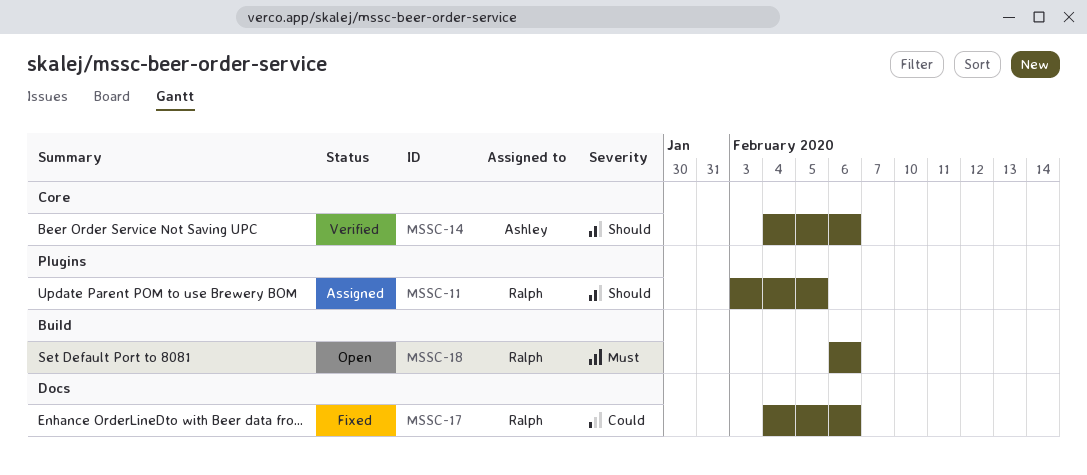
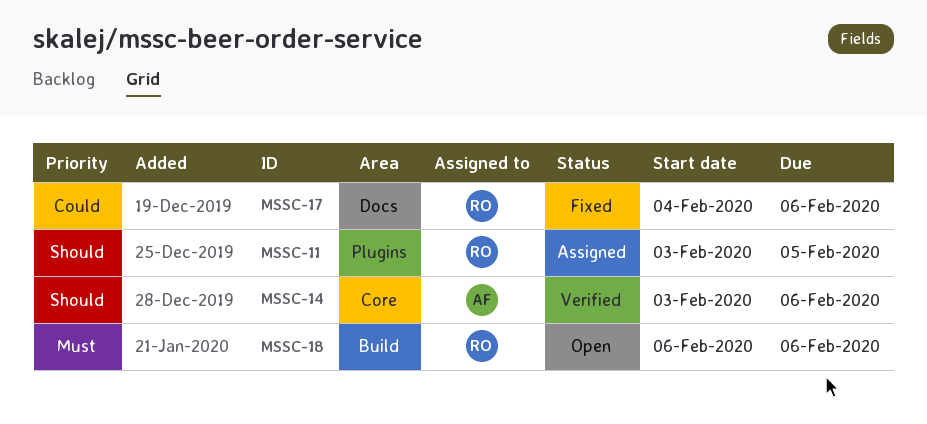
MSSC-14, start: Feb 4 -> Feb 3

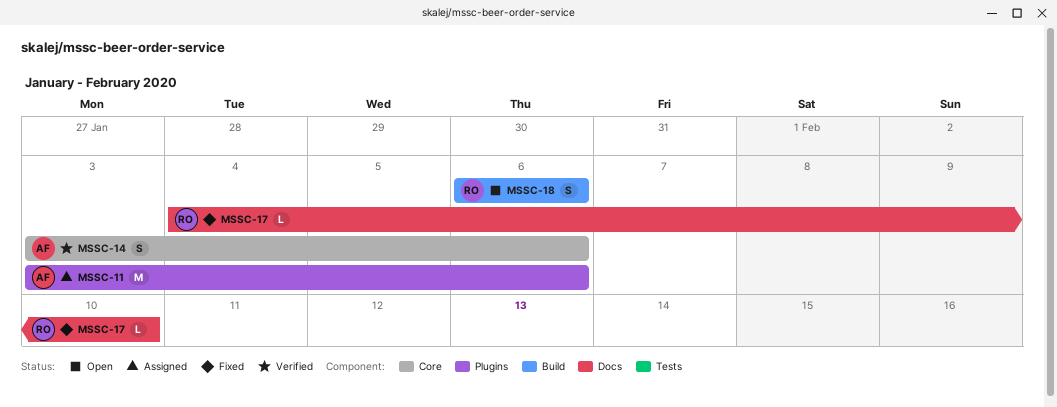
MSSC-11, owner: RO -> AF
MSSC-11, due: Feb 5 -> Feb 6
MSSC-17, due: Feb 6 -> Feb 10

